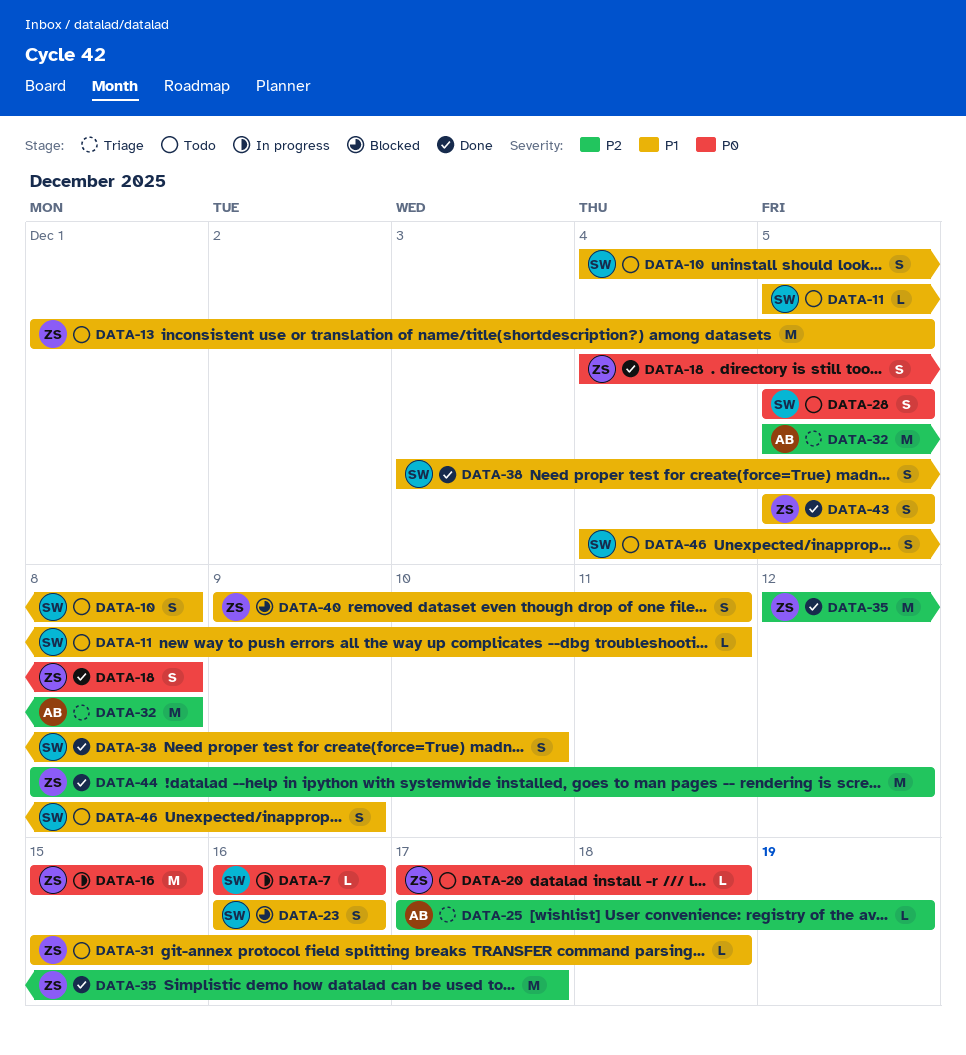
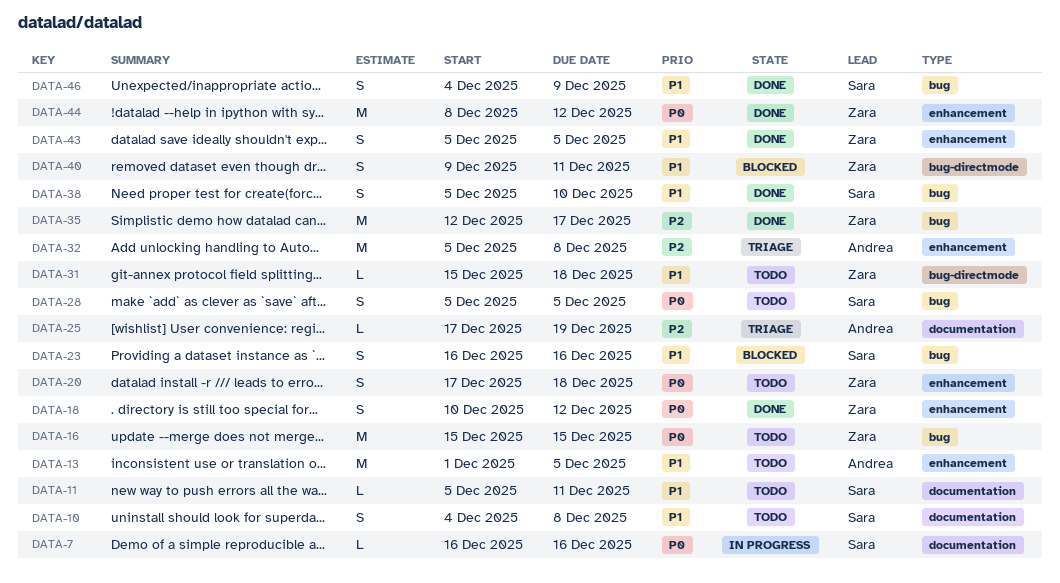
DATA-13, owner: Zara -> Andrea
DATA-16, status: In progress -> Todo
DATA-18, start: Dec 4 -> Dec 10
DATA-18, due: Dec 8 -> Dec 12
DATA-20, estimate: L -> S
DATA-38, start: Dec 3 -> Dec 5
DATA-44, priority: P2 -> P0
DATA-46, status: Todo -> Done

